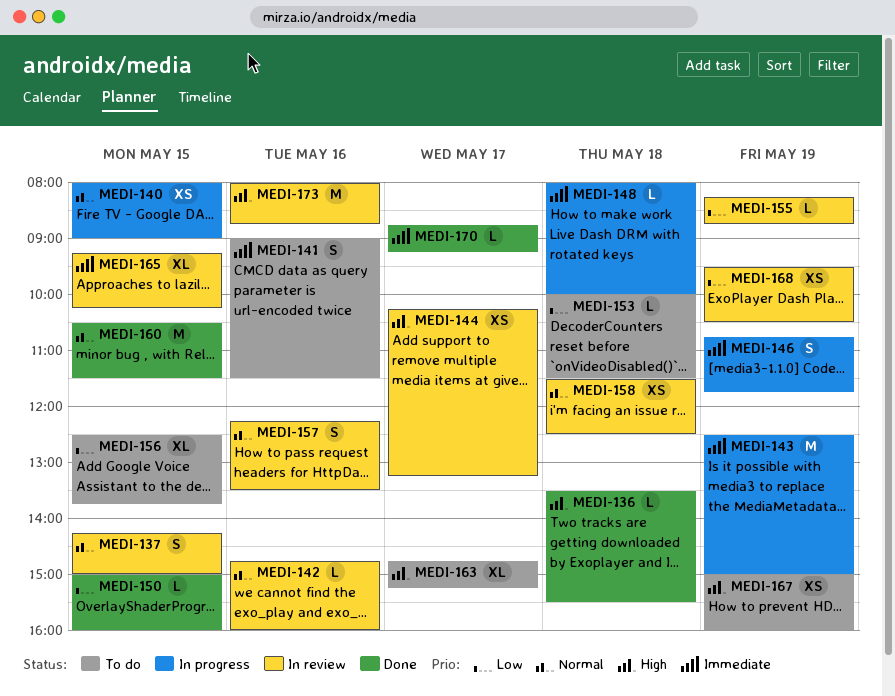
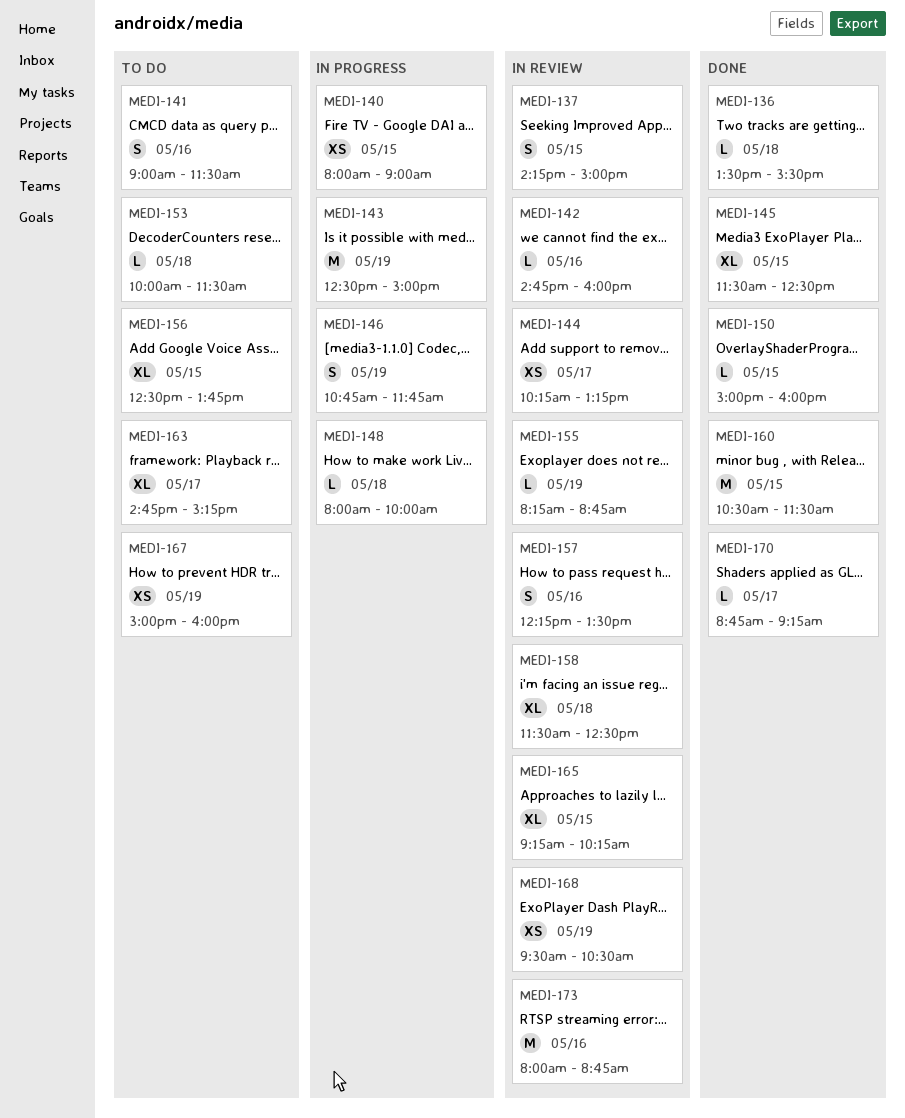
MEDI-145: none -> present
MEDI-158, estimate: XS -> XL

